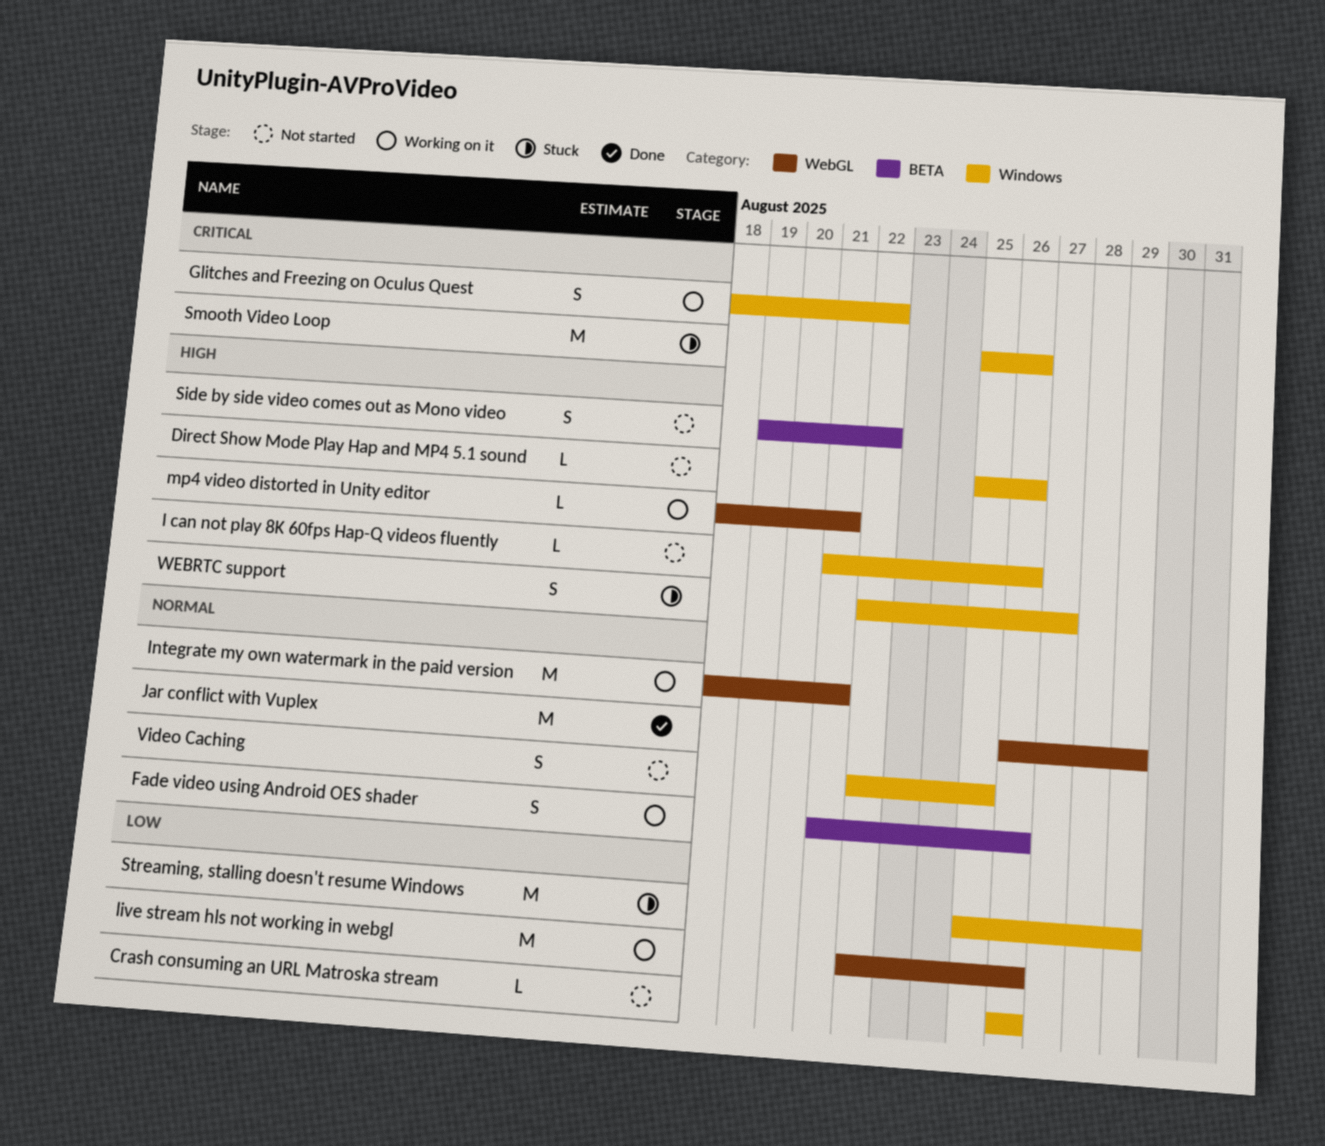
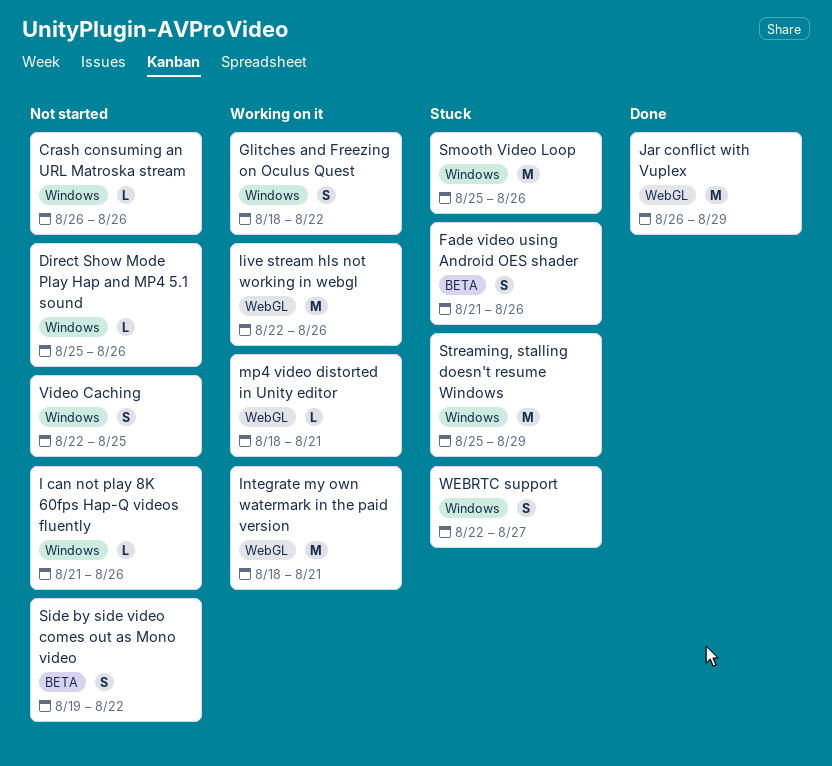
Fade video using Android OES shader, status: Working on it -> Stuck

